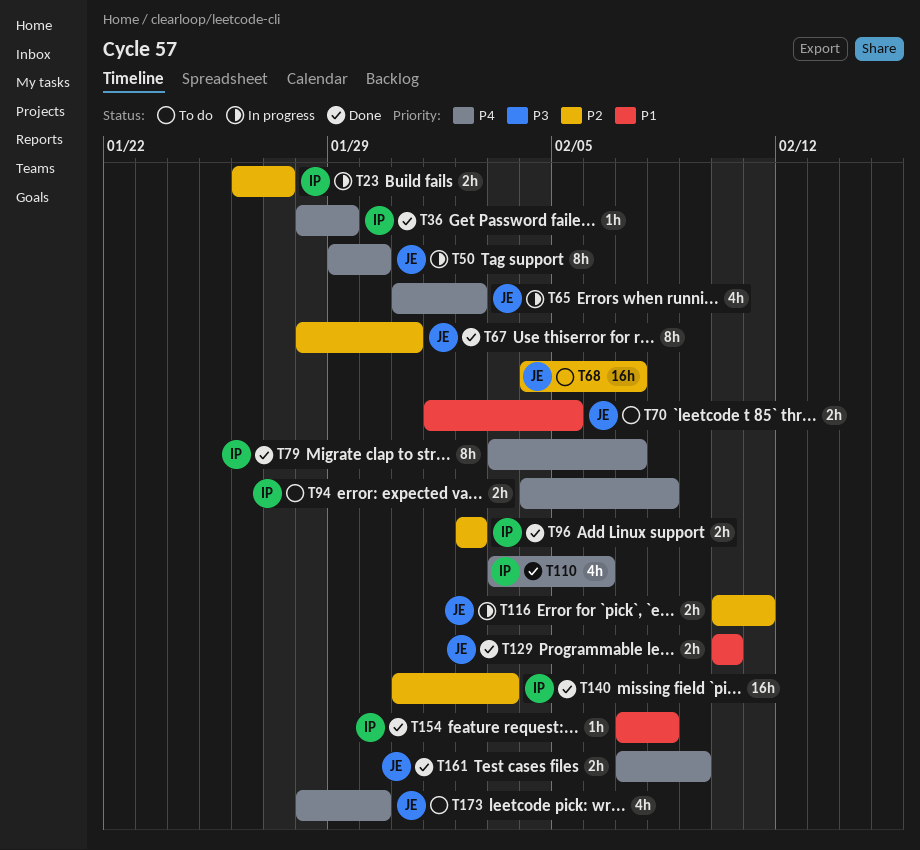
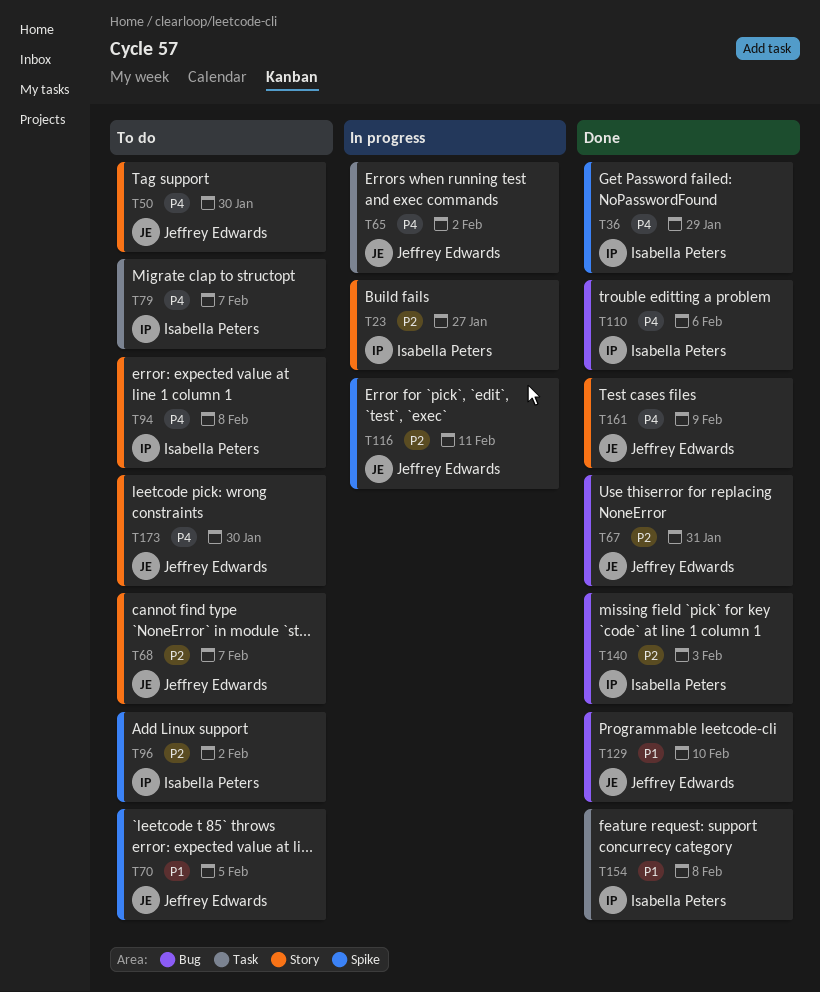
T50, status: In progress -> To do
T79, status: Done -> To do
T96, status: Done -> To do

